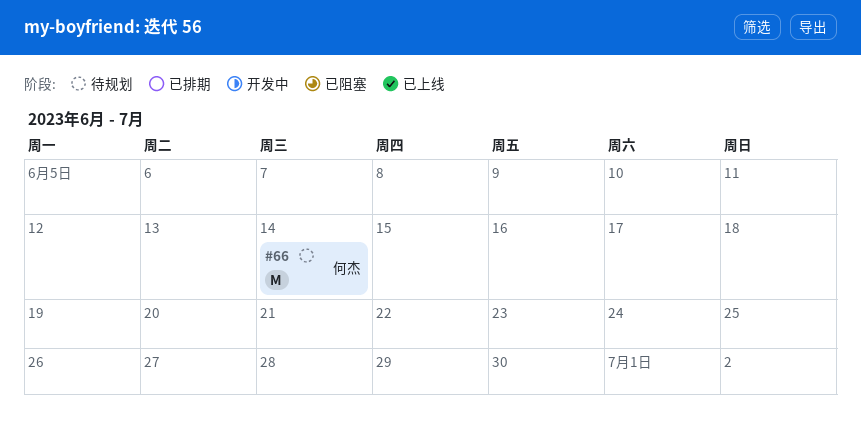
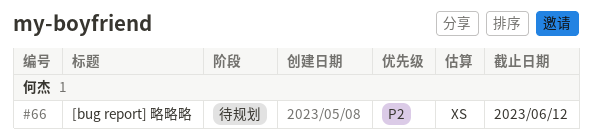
#66, estimate: M -> XS
#66, due: Jun 14 -> Jun 12

